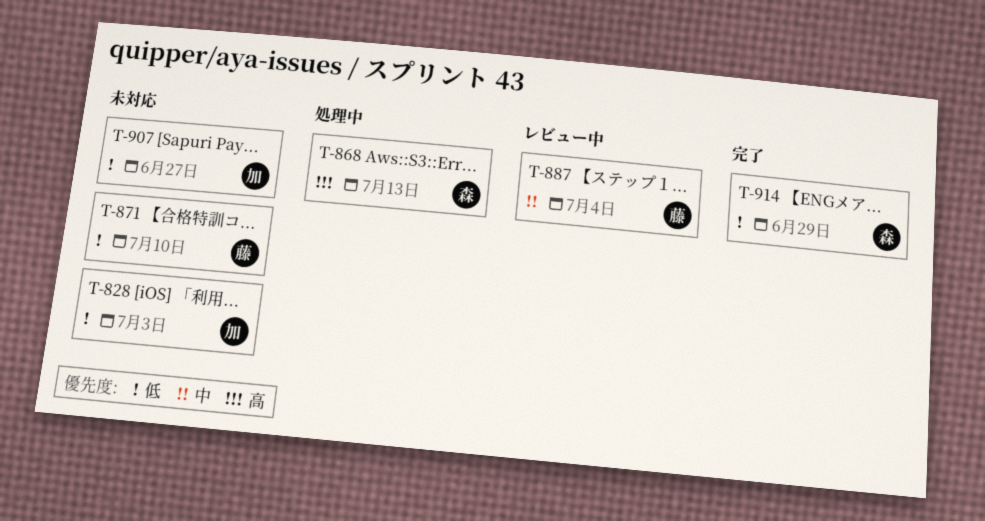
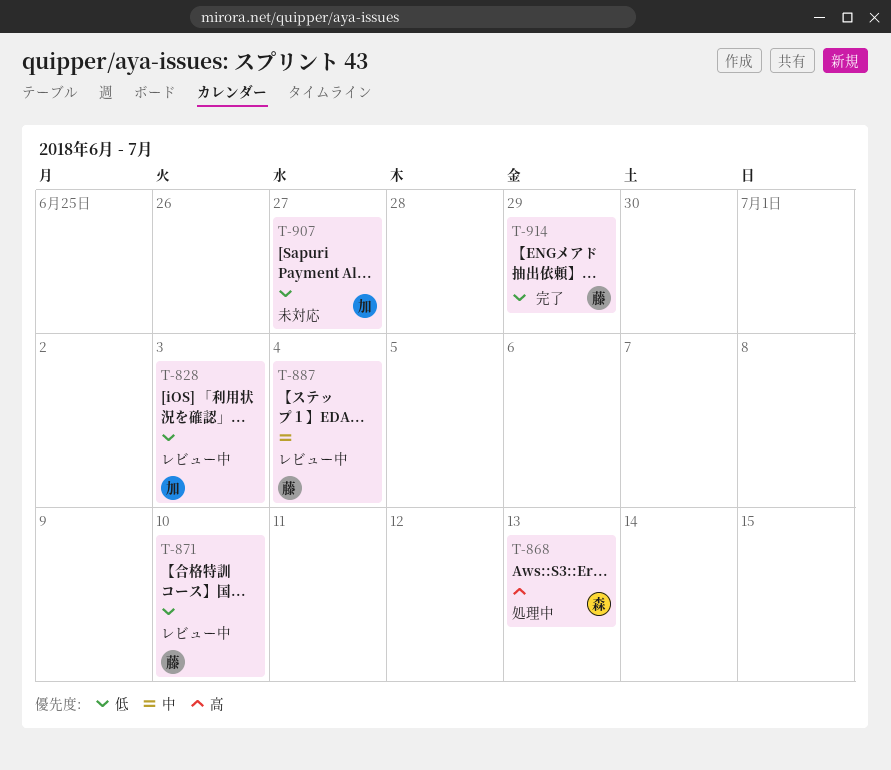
T-828, status: 未対応 -> レビュー中
T-871, status: 未対応 -> レビュー中
T-914, owner: 森 -> 藤

